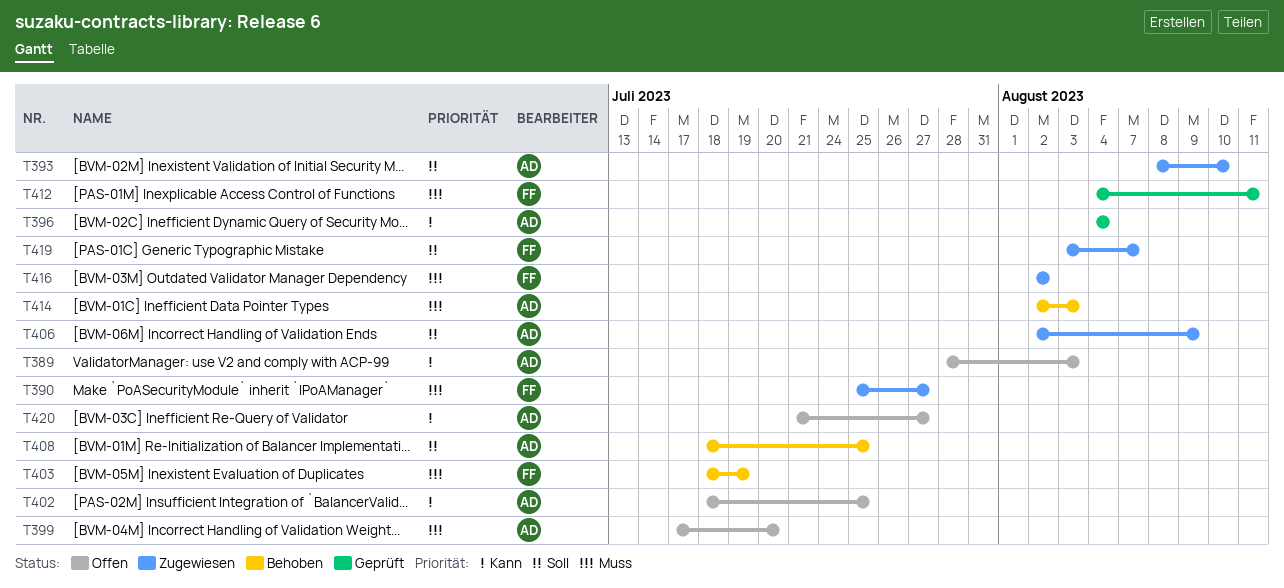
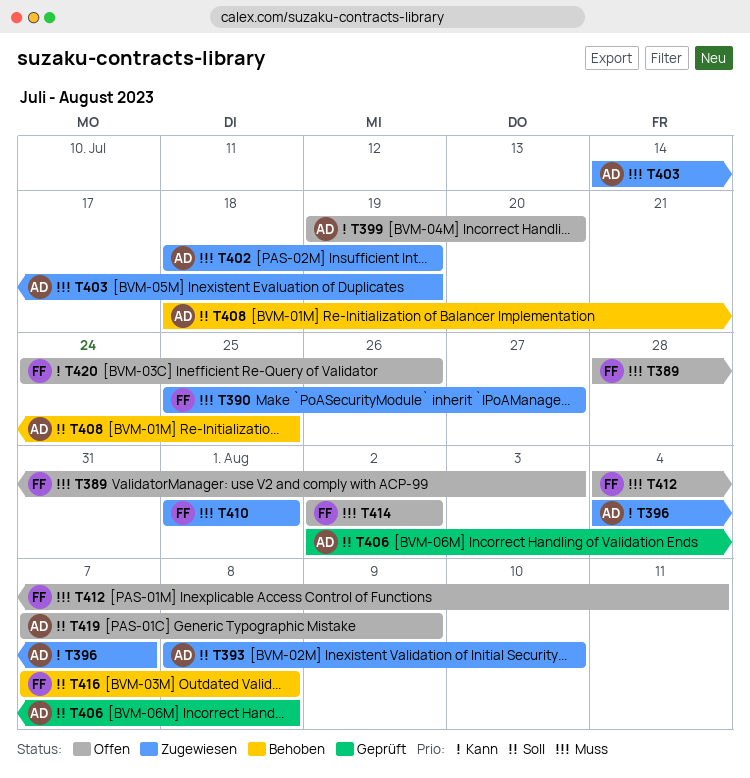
T389, owner: AD -> FF
T389, priority: Kann -> Muss
T396, status: Geprüft -> Zugewiesen
T396, due: Aug 4 -> Aug 7
T399, priority: Muss -> Kann
T399, start: Jul 17 -> Jul 19
T402, status: Offen -> Zugewiesen
T402, priority: Kann -> Muss
T402, due: Jul 25 -> Jul 19
T403, status: Behoben -> Zugewiesen
T403, owner: FF -> AD
T403, start: Jul 18 -> Jul 14
T406, status: Zugewiesen -> Geprüft
T406, due: Aug 9 -> Aug 8
T410: none -> present
T412, status: Geprüft -> Offen
T414, status: Behoben -> Offen
T414, owner: AD -> FF
T414, due: Aug 3 -> Aug 2
T416, status: Zugewiesen -> Behoben
T416, priority: Muss -> Soll
T416, start: Aug 2 -> Aug 7
T416, due: Aug 2 -> Aug 8
T419, status: Zugewiesen -> Offen
T419, owner: FF -> AD
T419, start: Aug 3 -> Aug 7
T419, due: Aug 7 -> Aug 9
T420, owner: AD -> FF
T420, start: Jul 21 -> Jul 24
T420, due: Jul 27 -> Jul 26

